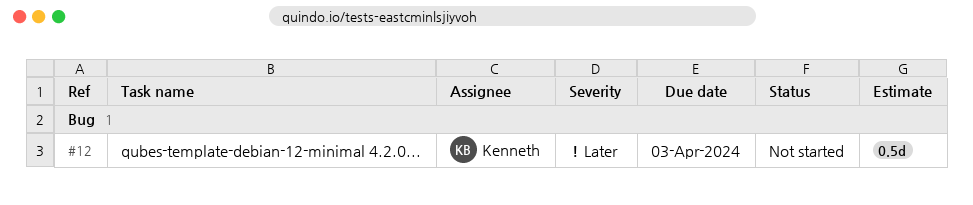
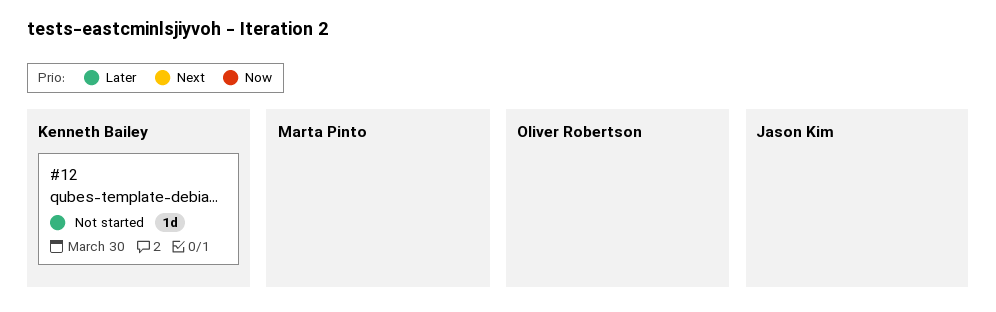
#12, estimate: 0.5d -> 1d
#12, due: Apr 3 -> Mar 30

